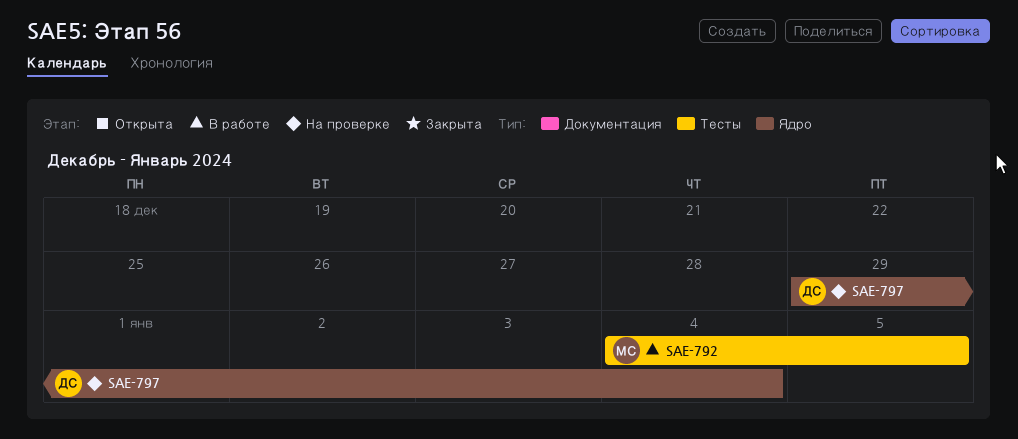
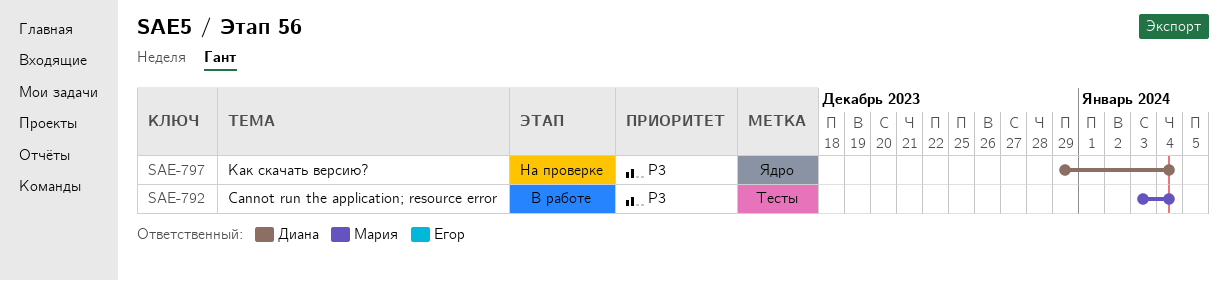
SAE-792, start: Jan 4 -> Jan 3
SAE-792, due: Jan 5 -> Jan 4

